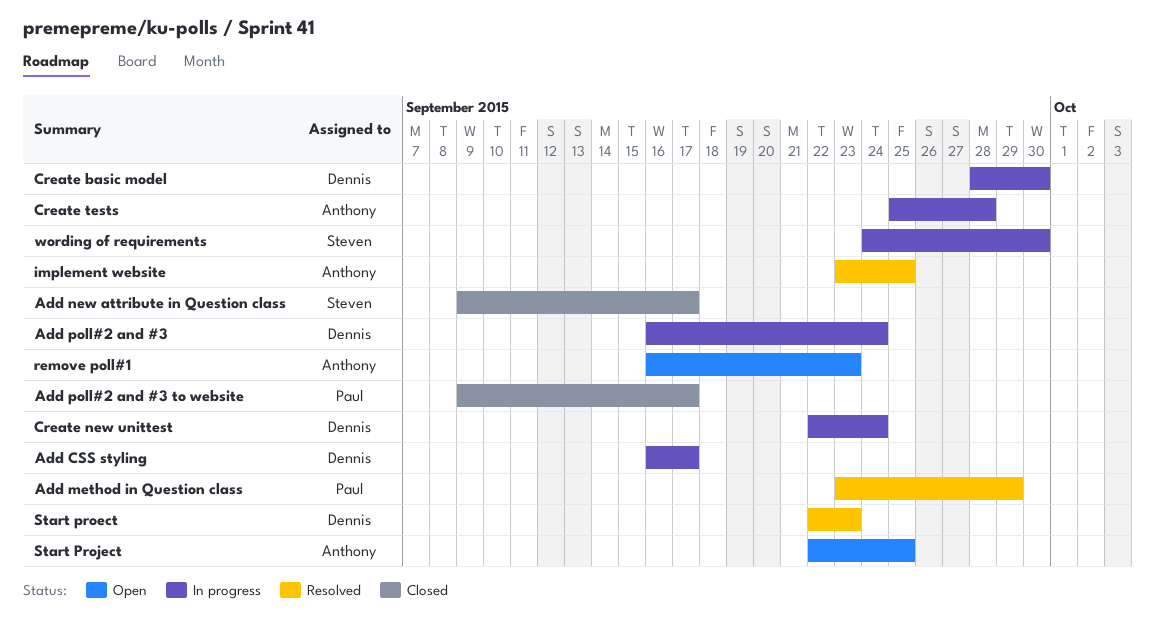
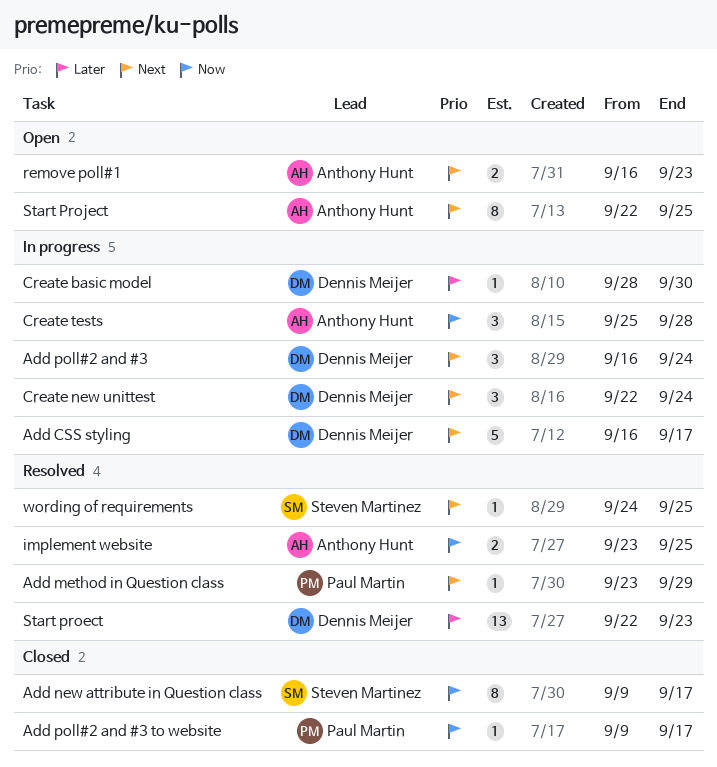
wording of requirements, status: In progress -> Resolved
wording of requirements, due: Sep 30 -> Sep 25

